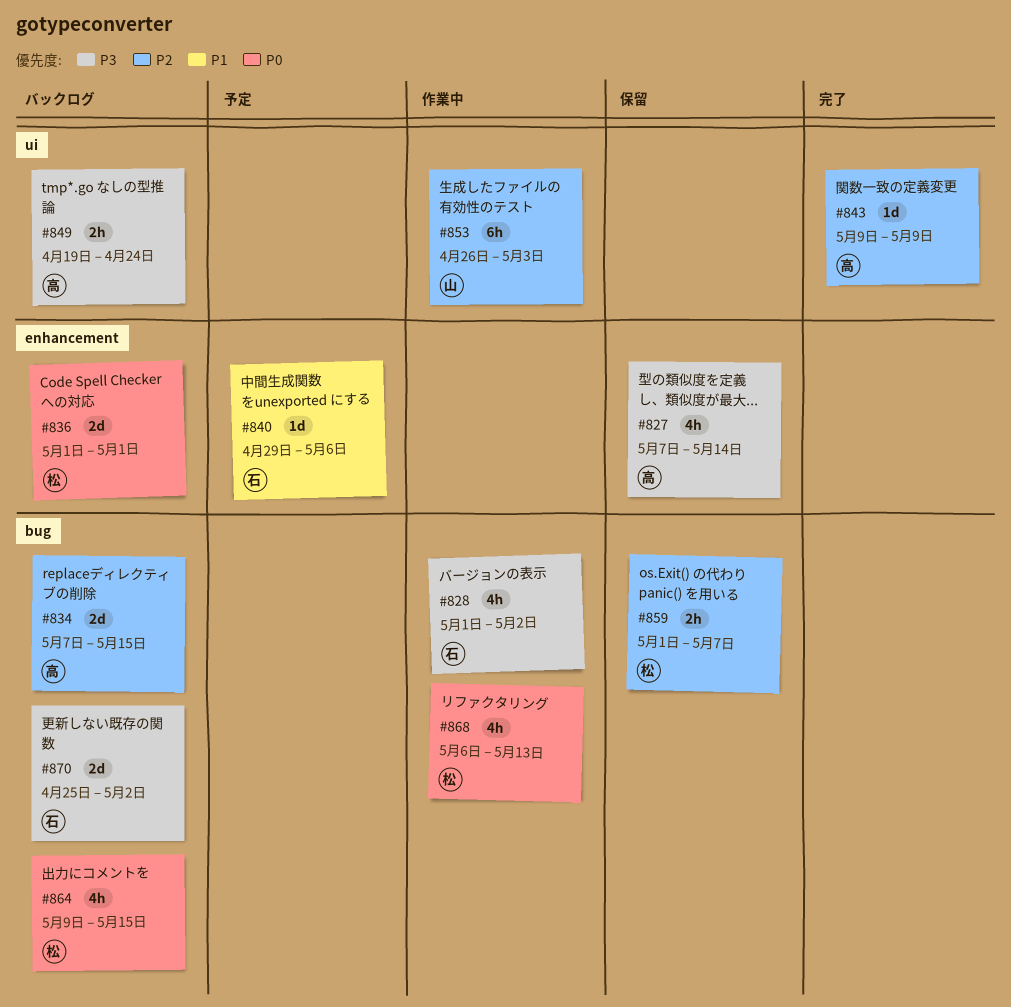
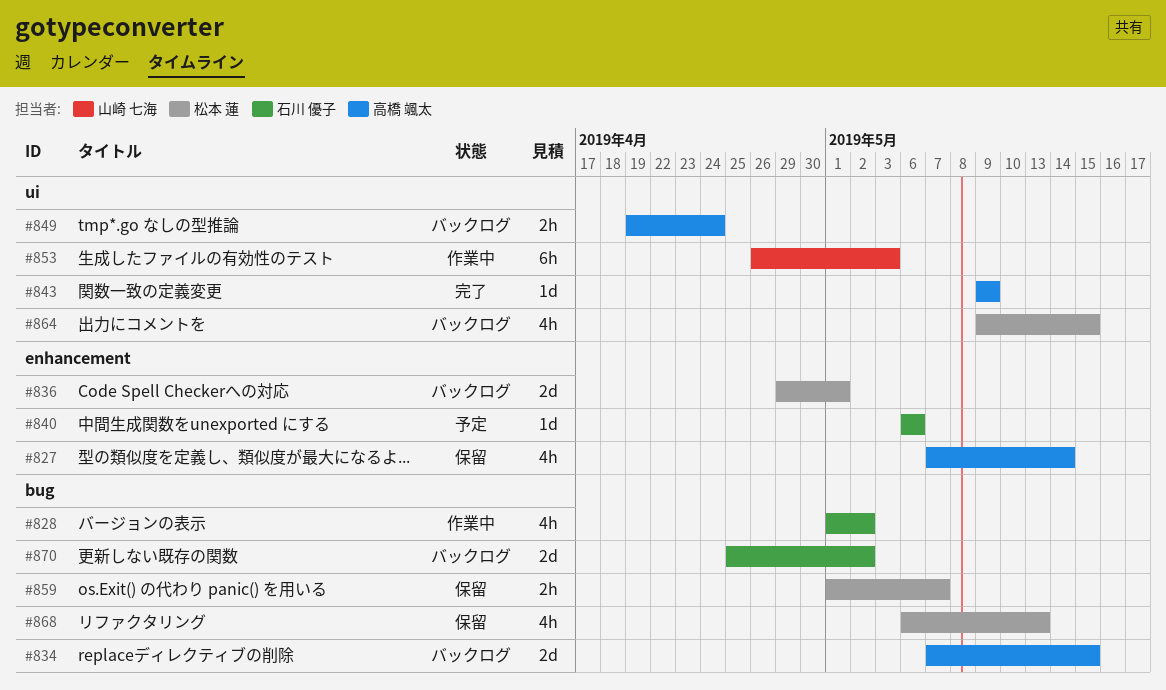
#836, start: May 1 -> Apr 29
#840, start: Apr 29 -> May 6
#864, label: bug -> ui
#868, status: 作業中 -> 保留

